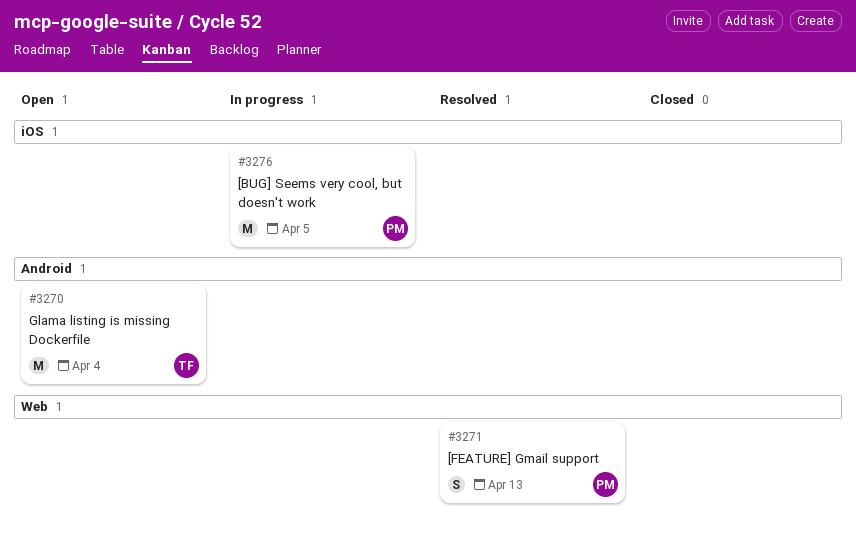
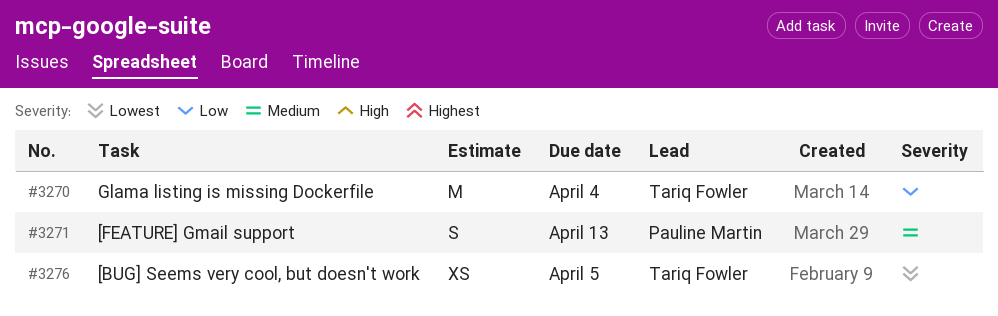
#3276, owner: Pauline Martin -> Tariq Fowler
#3276, estimate: M -> XS

